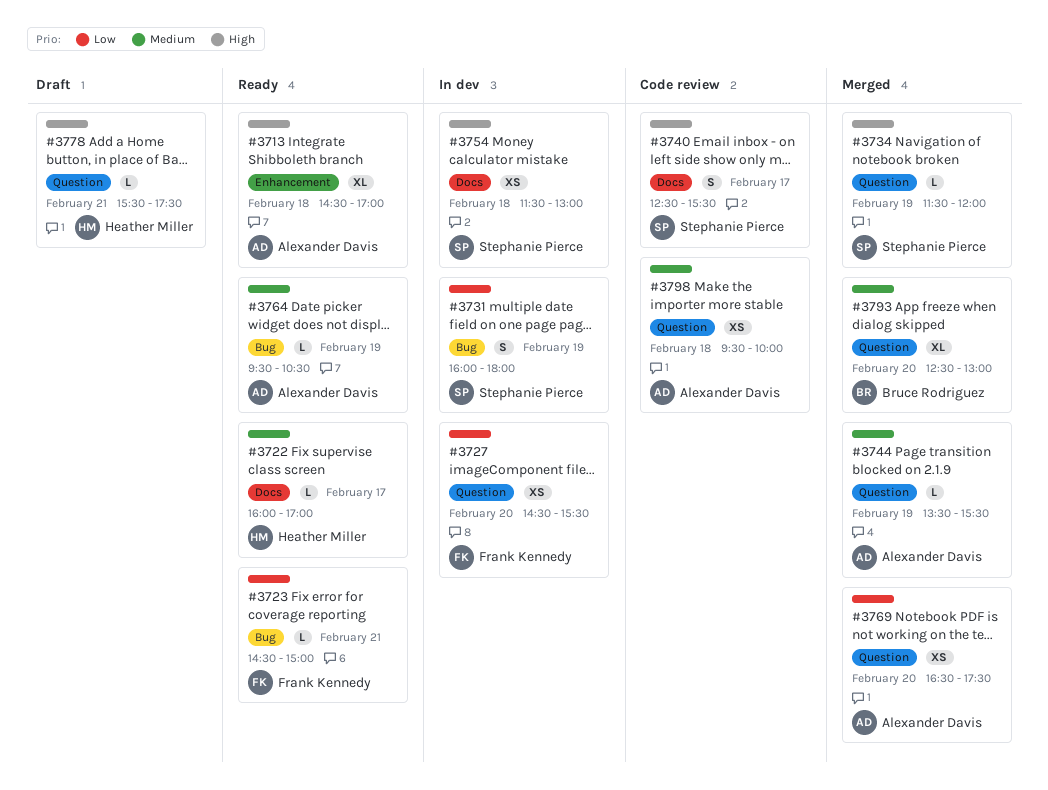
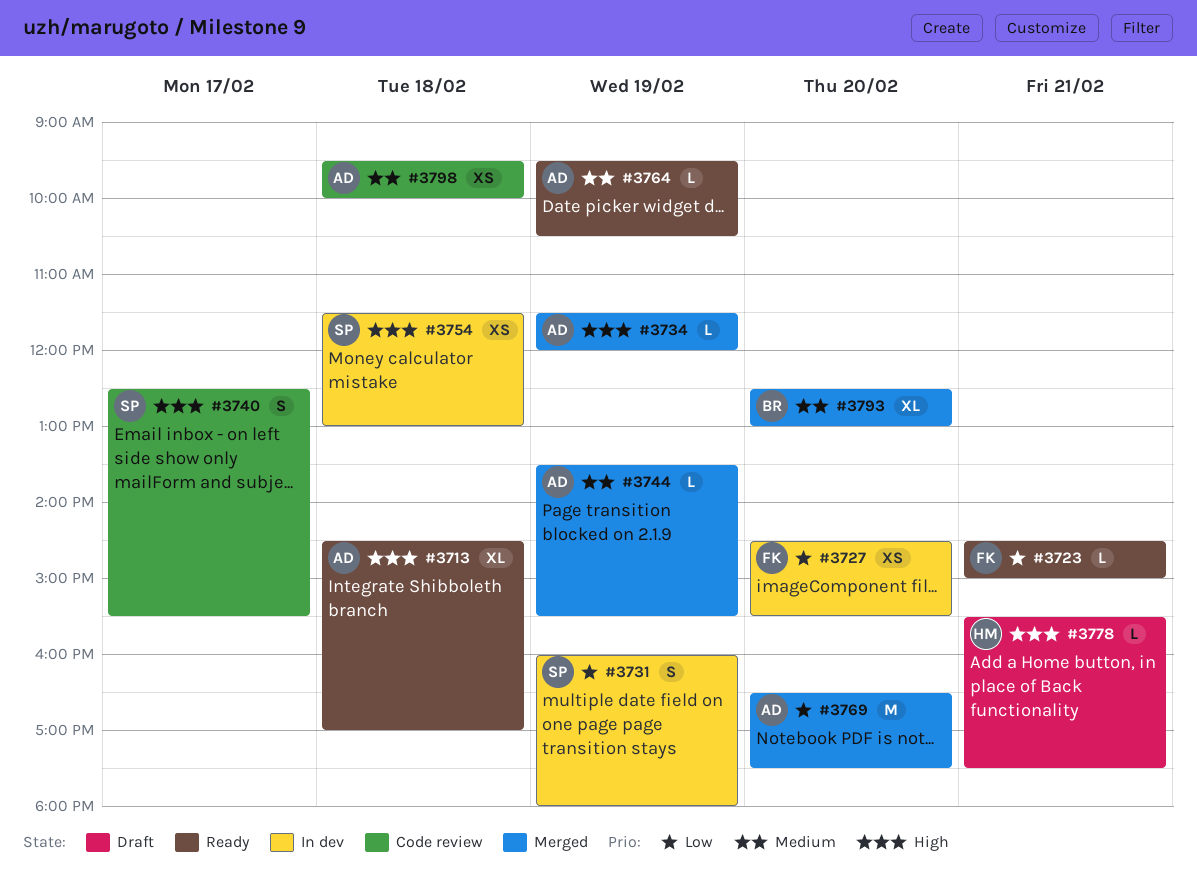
#3722: present -> none
#3734, owner: Stephanie Pierce -> Alexander Davis
#3769, estimate: XS -> M

